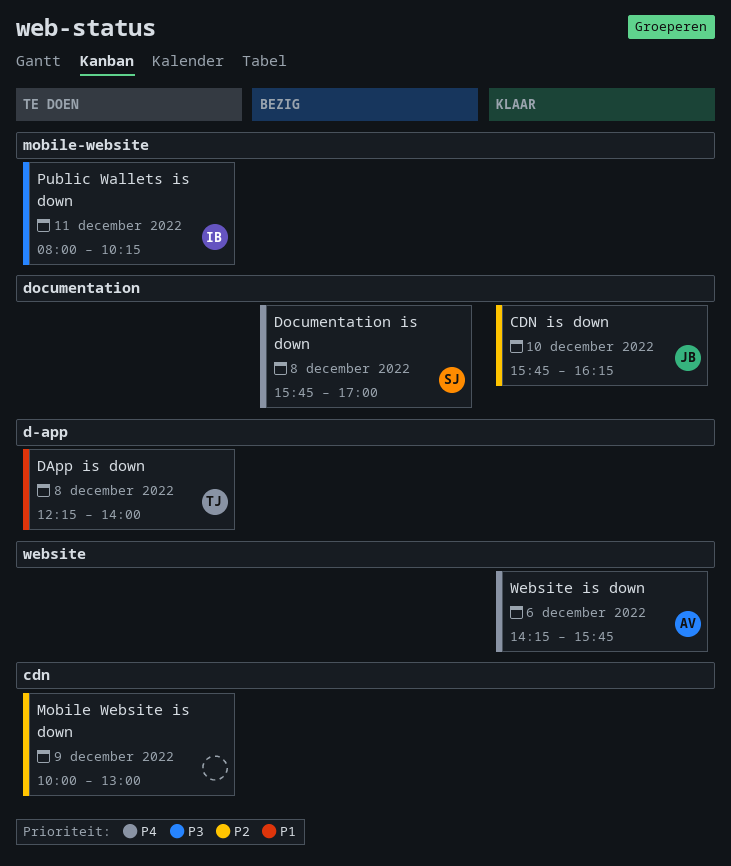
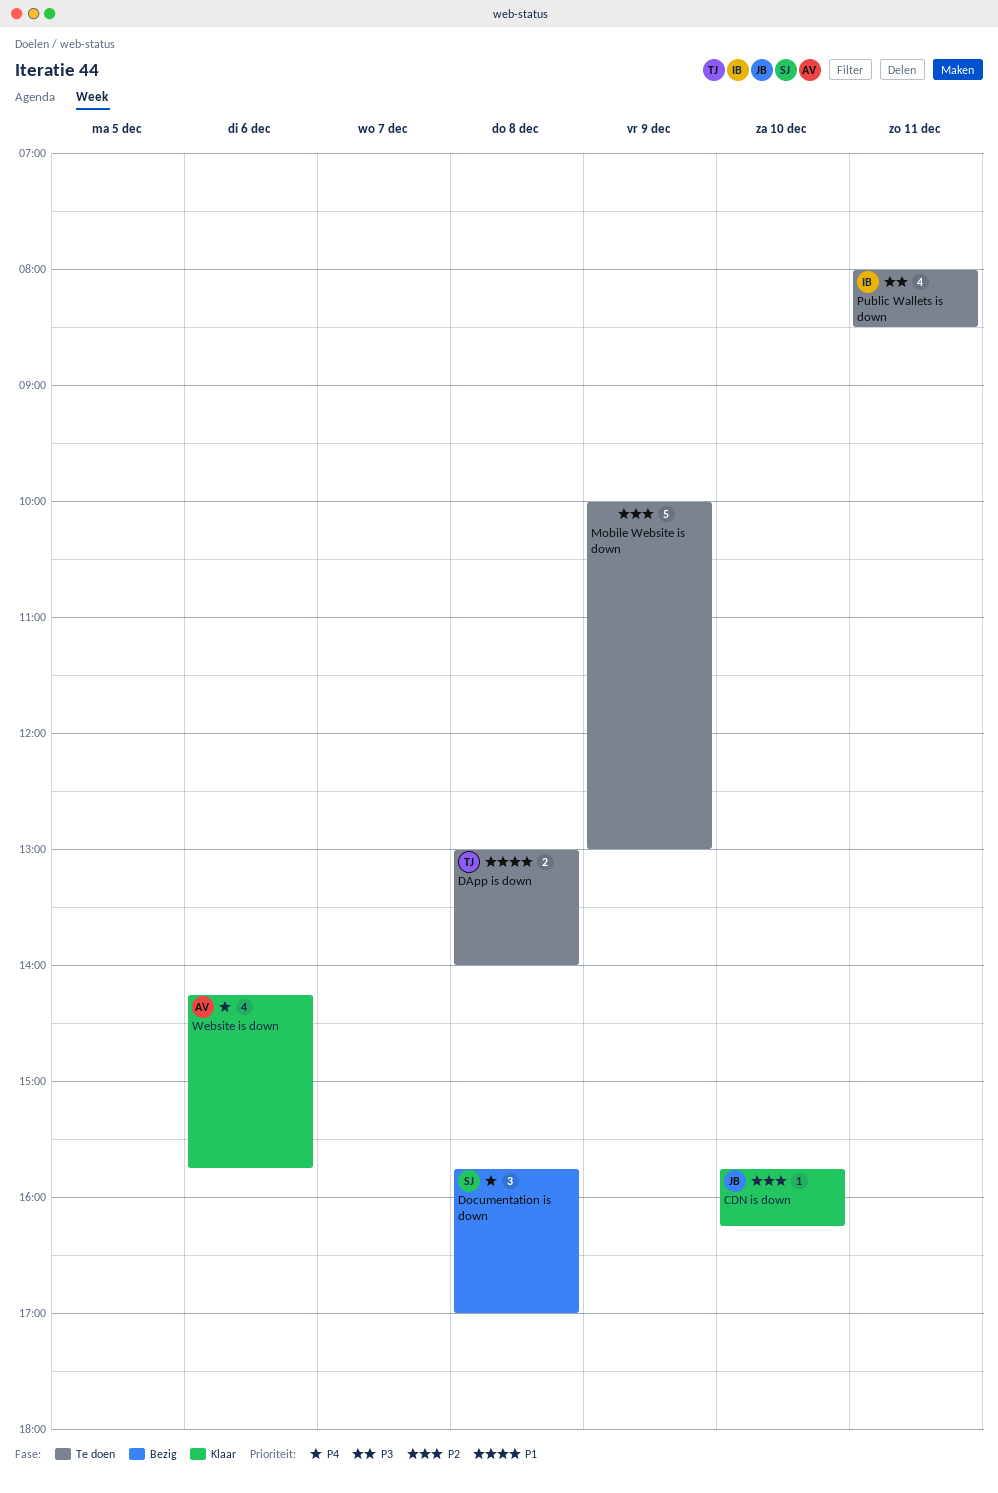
DApp is down, begins: 12:15 -> 13:00
Public Wallets is down, ends: 10:15 -> 08:30

